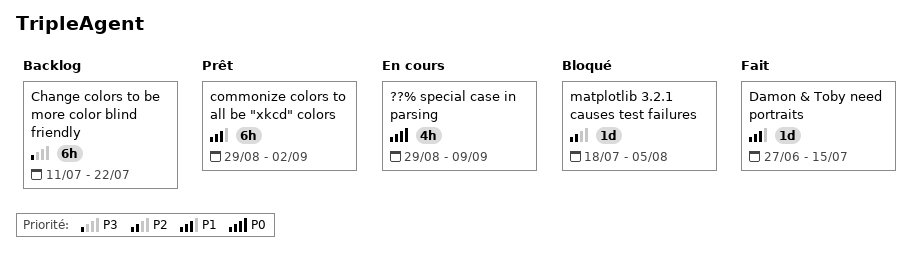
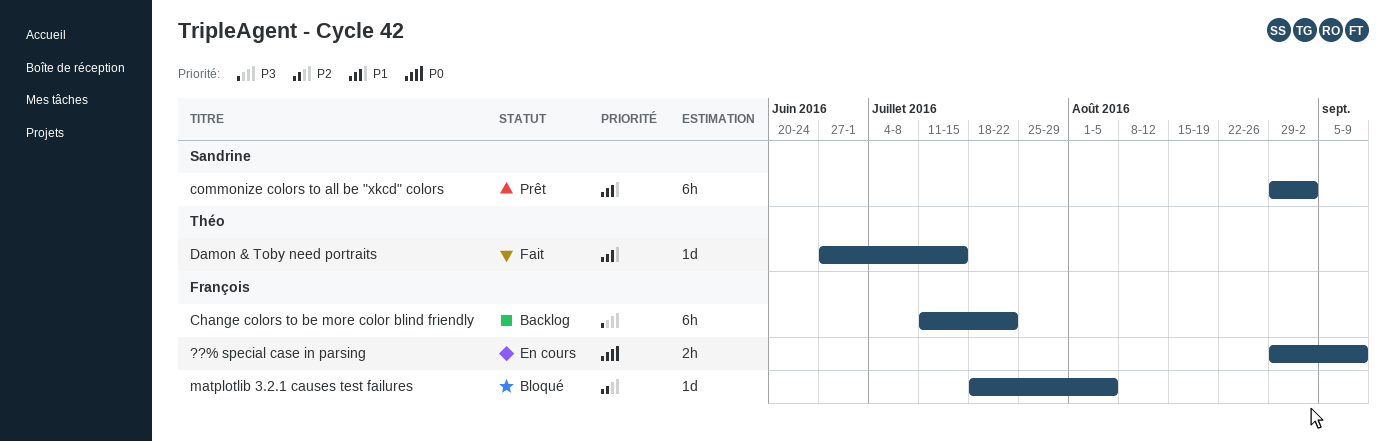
??% special case in parsing, estimate: 4h -> 2h

